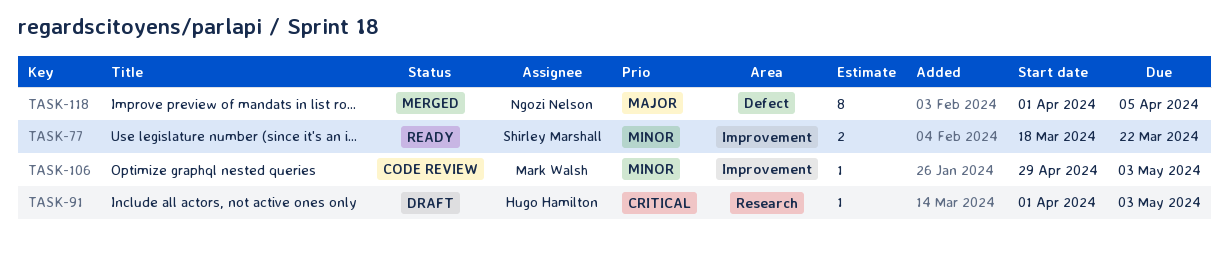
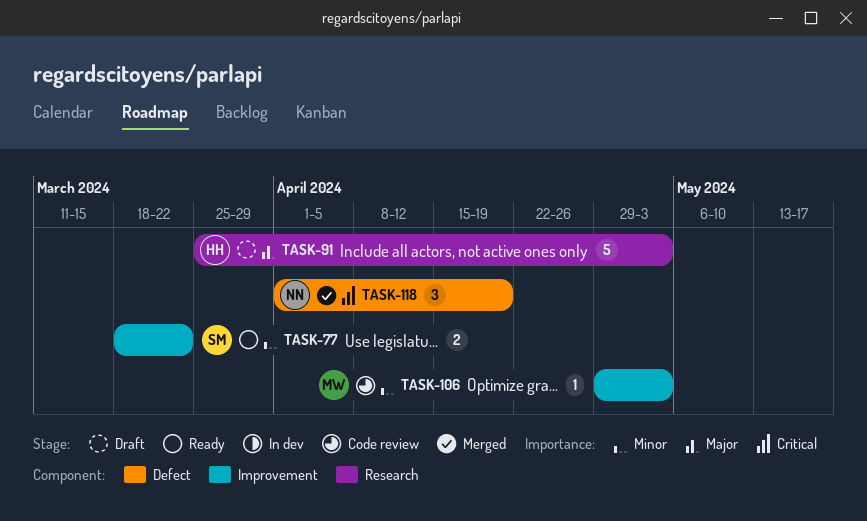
TASK-91, priority: Critical -> Major
TASK-91, estimate: 1 -> 5
TASK-91, start: Apr 1 -> Mar 25
TASK-118, priority: Major -> Critical
TASK-118, estimate: 8 -> 3
TASK-118, due: Apr 5 -> Apr 19

